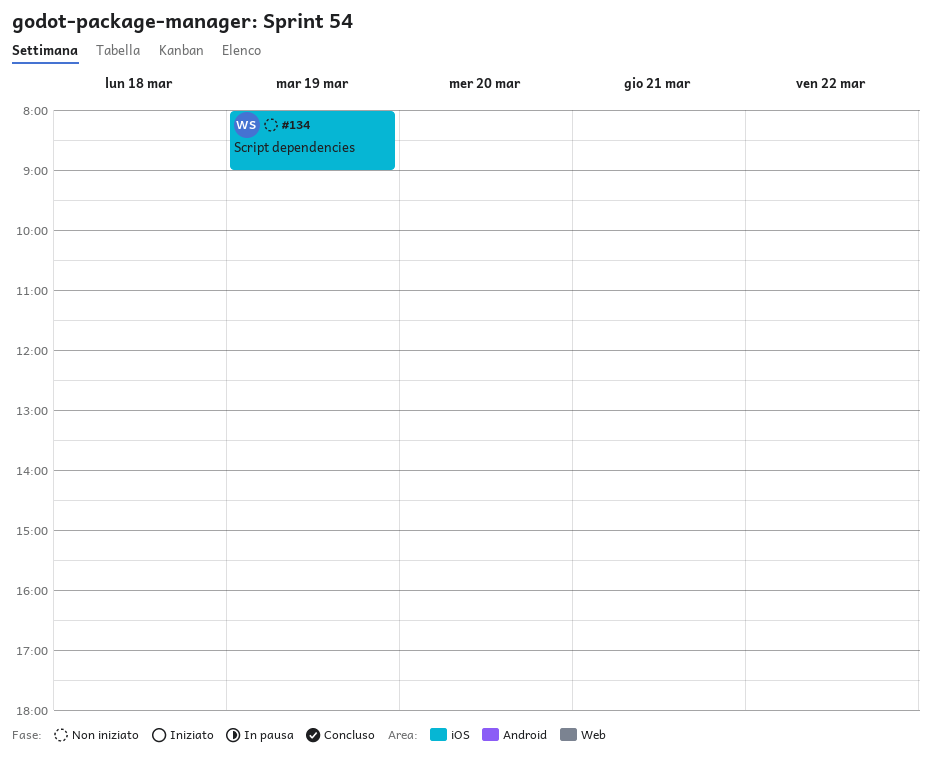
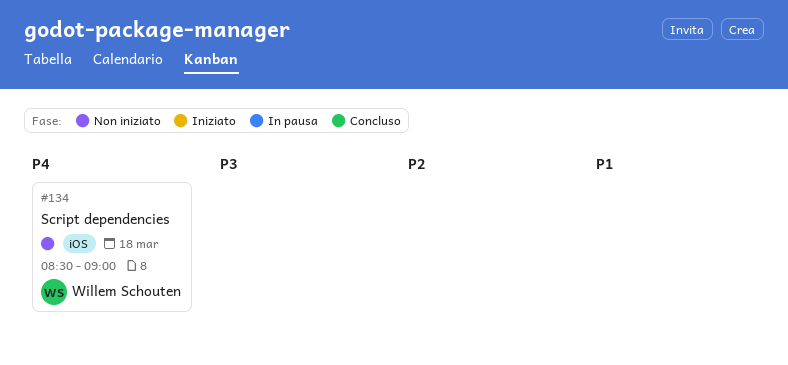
#134, day: Mar 19 -> Mar 18
#134, begins: 08:00 -> 08:30

